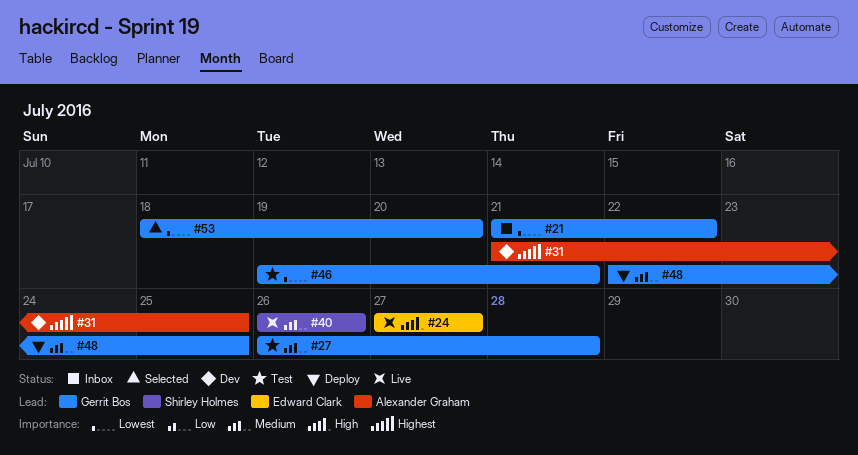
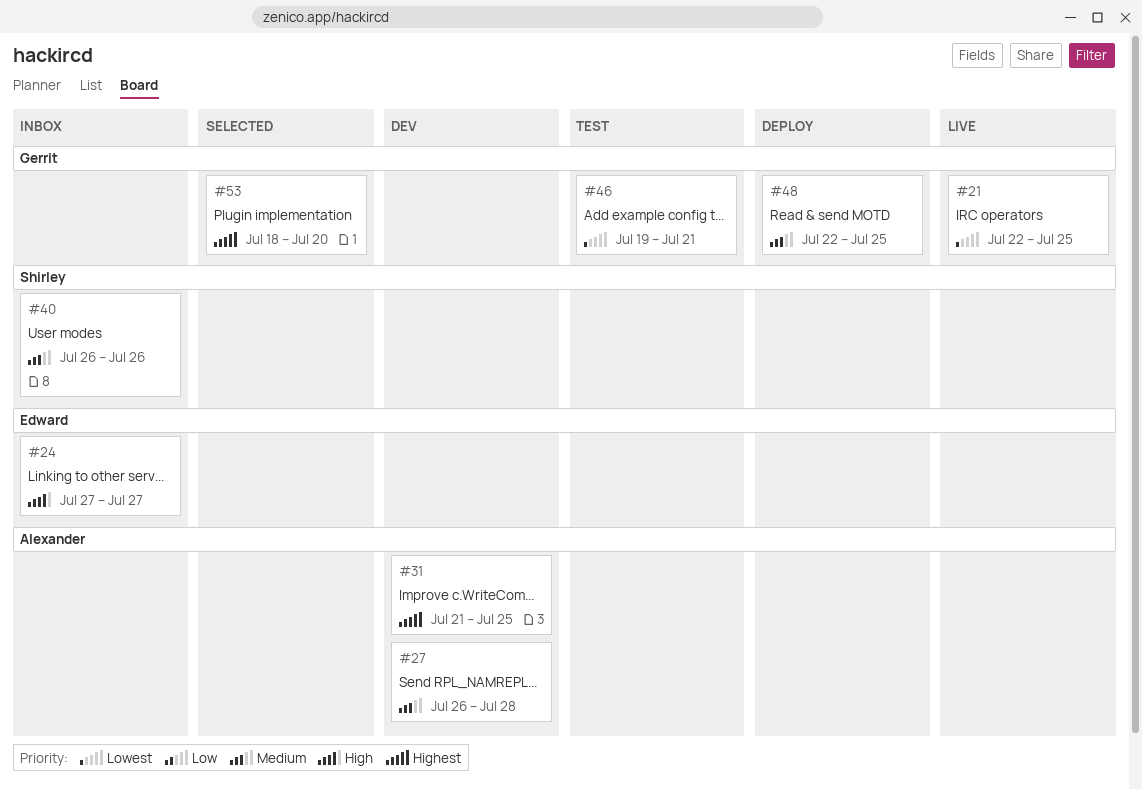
#21, status: Inbox -> Live
#21, start: Jul 21 -> Jul 22
#21, due: Jul 22 -> Jul 25
#24, status: Live -> Inbox
#27, status: Test -> Dev
#27, owner: Gerrit Bos -> Alexander Graham
#40, status: Live -> Inbox
#53, priority: Lowest -> Highest

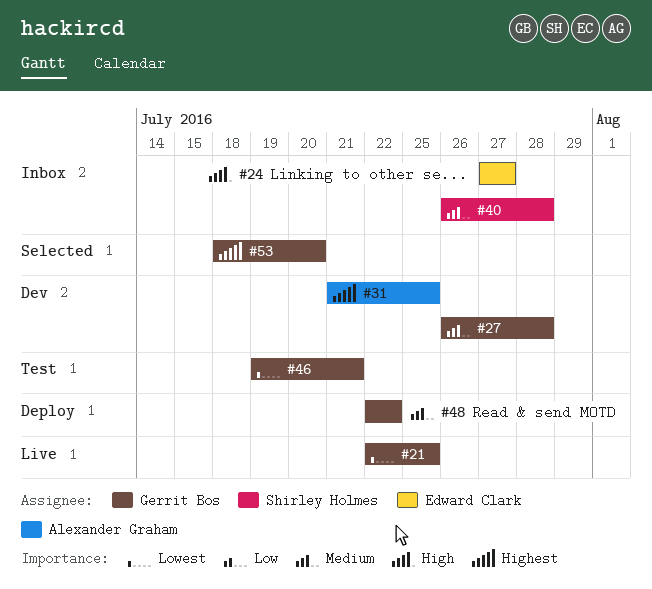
#27, owner: Alexander Graham -> Gerrit Bos
#40, due: Jul 26 -> Jul 28
#48, due: Jul 25 -> Jul 22

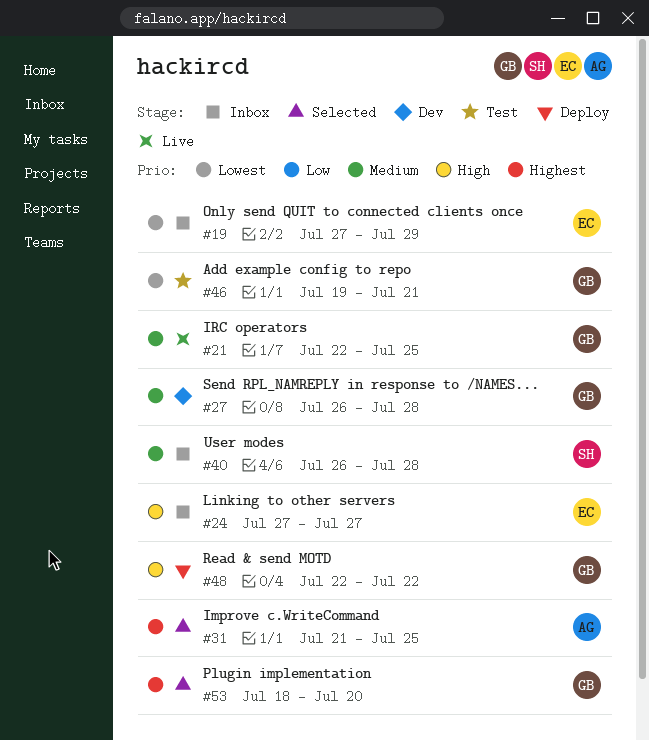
#19: none -> present
#21, priority: Lowest -> Medium
#31, status: Dev -> Selected
#48, priority: Medium -> High

